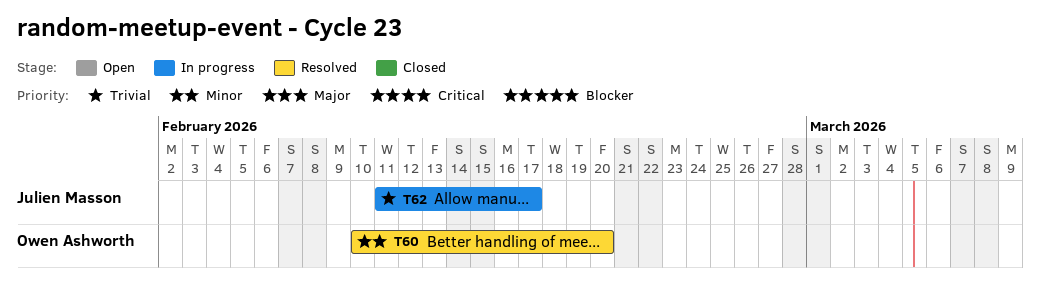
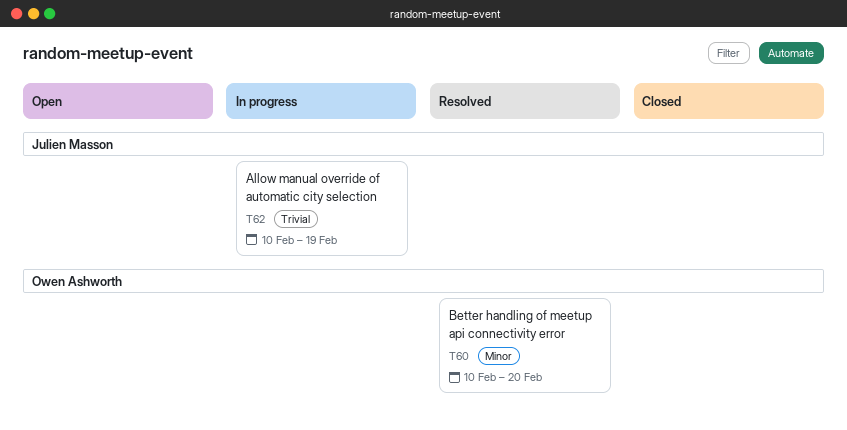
T62, start: Feb 11 -> Feb 10
T62, due: Feb 17 -> Feb 19

